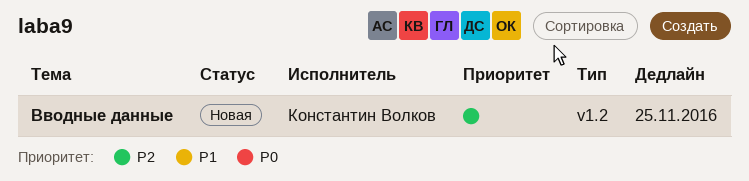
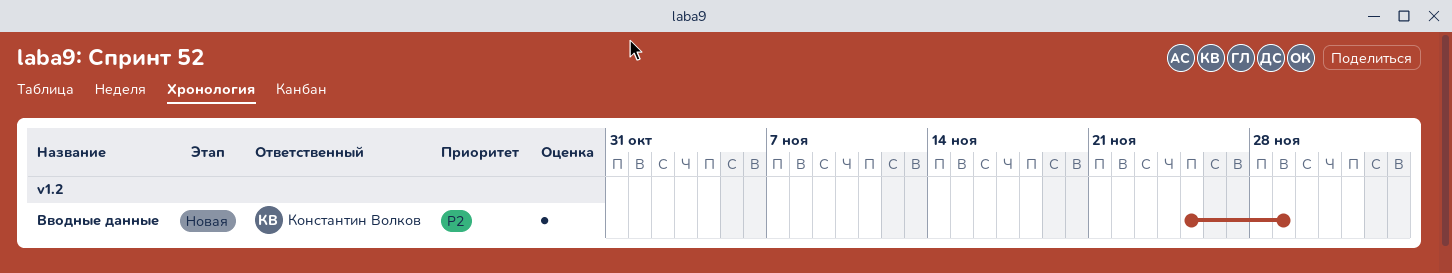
Вводные данные, due: Nov 25 -> Nov 29

